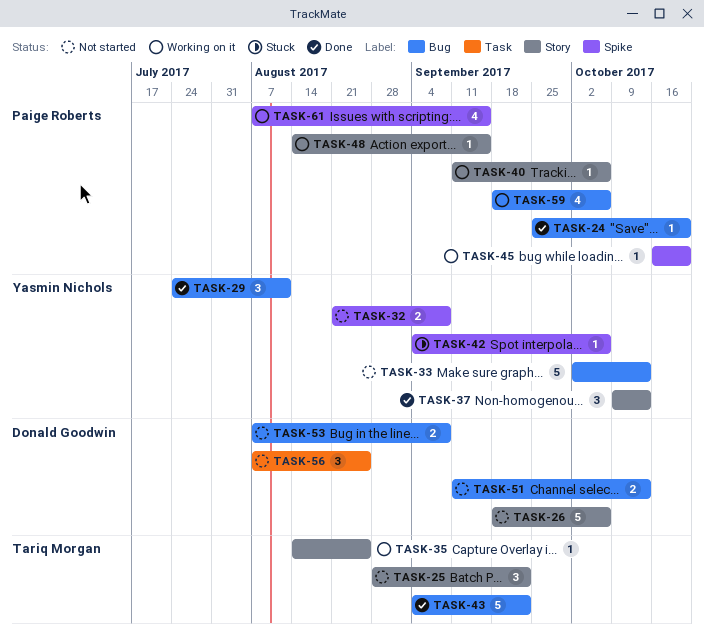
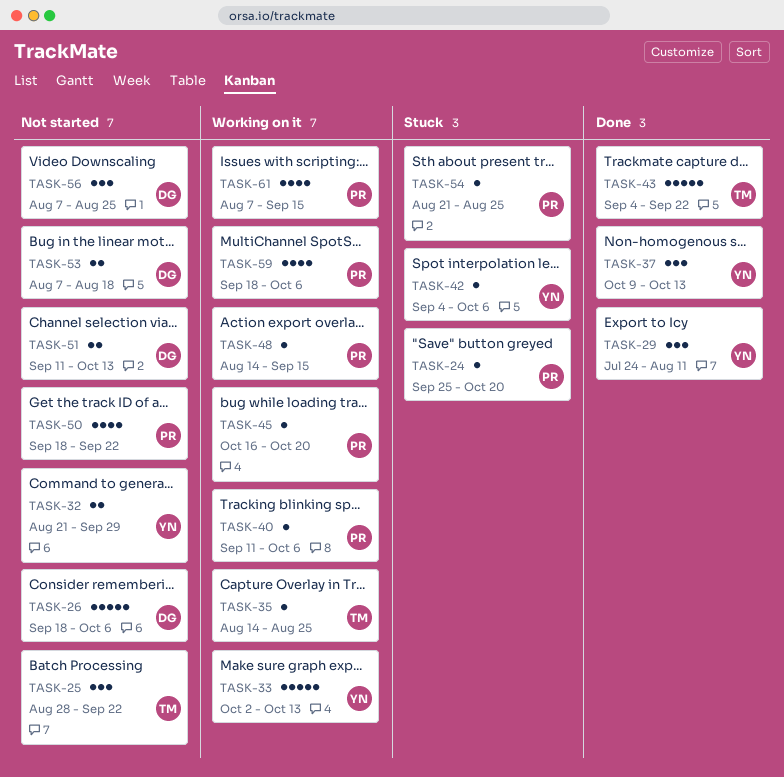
TASK-24, status: Done -> Stuck
TASK-32, due: Sep 8 -> Sep 29
TASK-33, status: Not started -> Working on it
TASK-50: none -> present
TASK-53, due: Sep 8 -> Aug 18
TASK-54: none -> present

